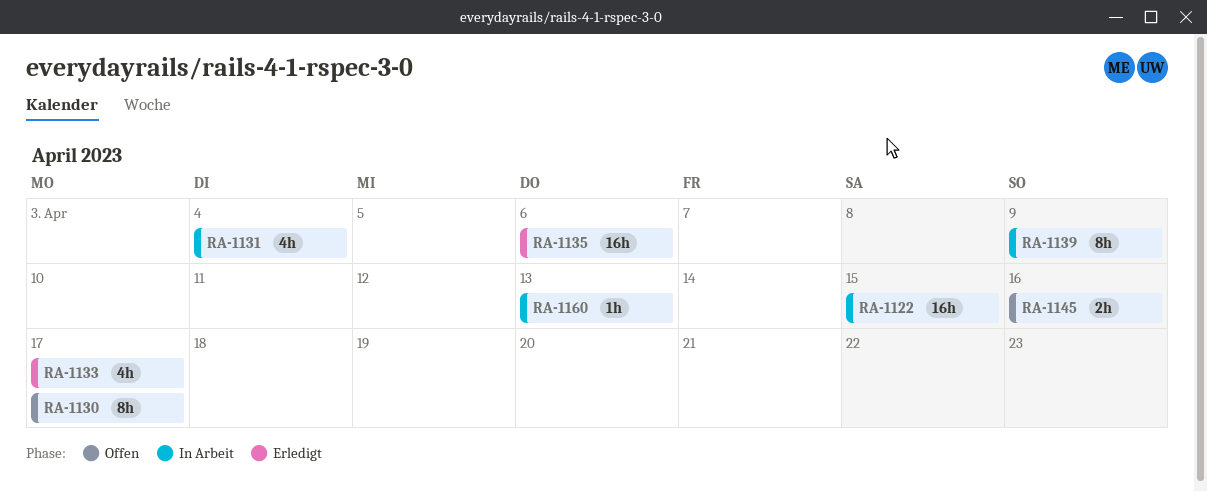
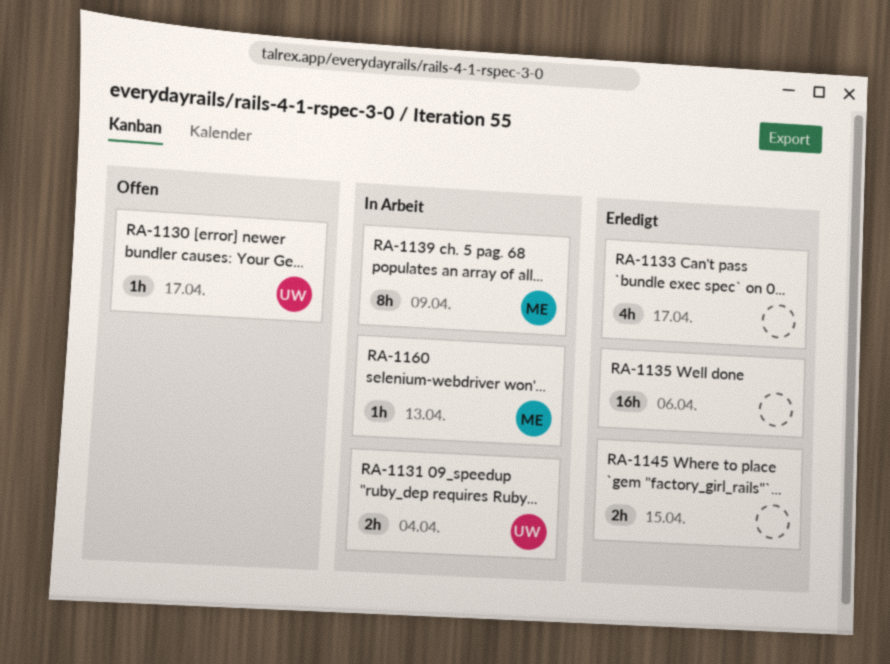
RA-1122: present -> none
RA-1130, estimate: 8h -> 1h
RA-1131, estimate: 4h -> 2h
RA-1145, status: Offen -> Erledigt
RA-1145, due: Apr 16 -> Apr 15

